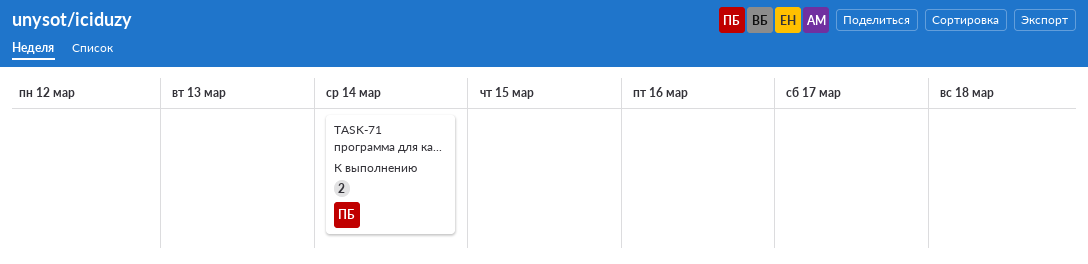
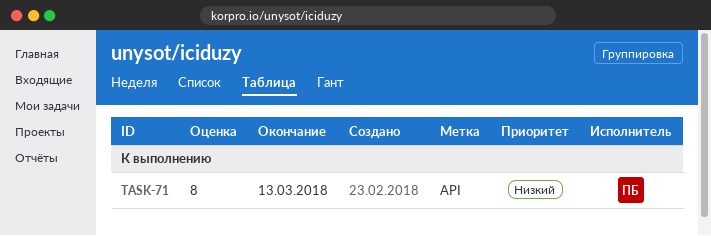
TASK-71, estimate: 2 -> 8
TASK-71, due: Mar 14 -> Mar 13

